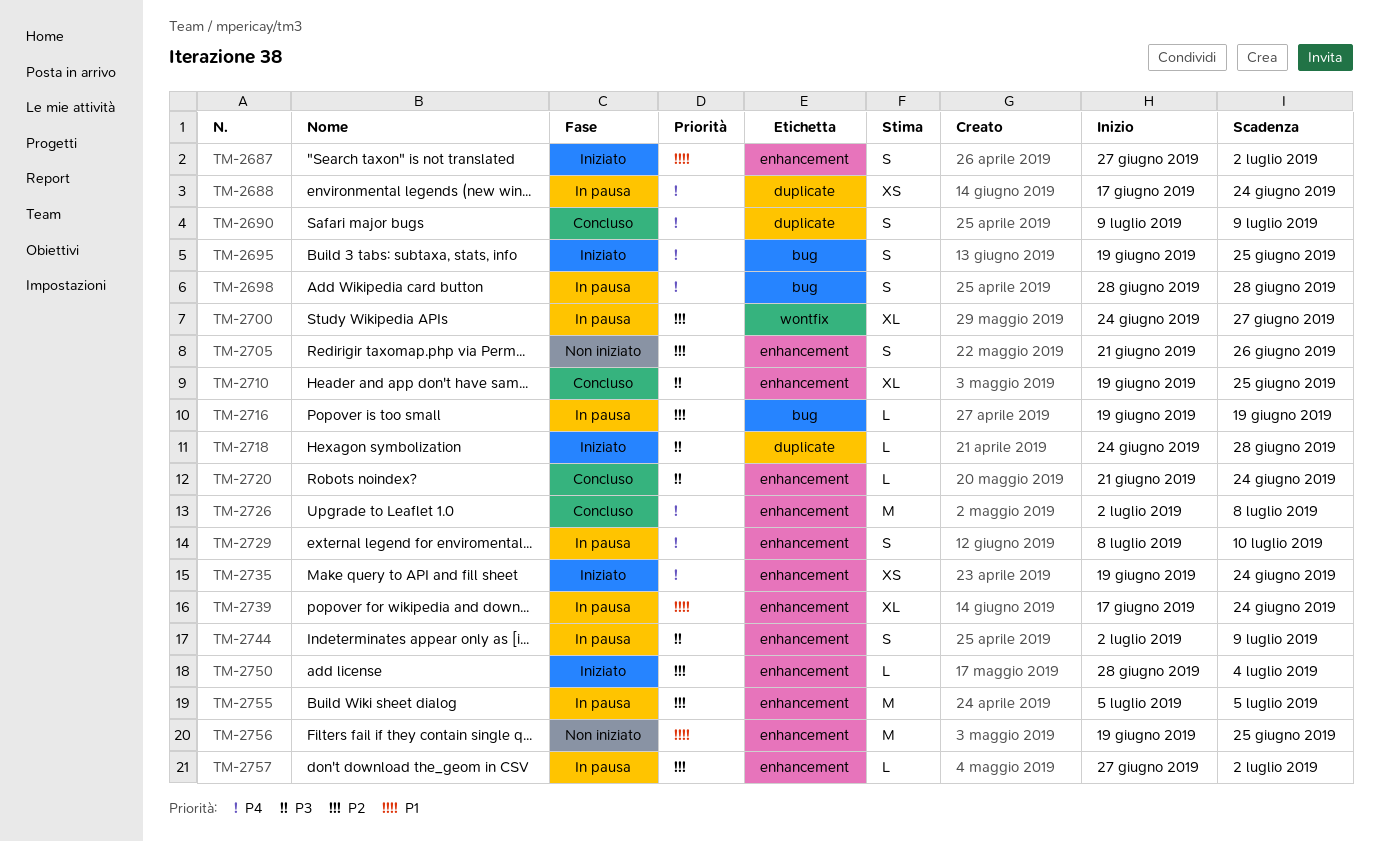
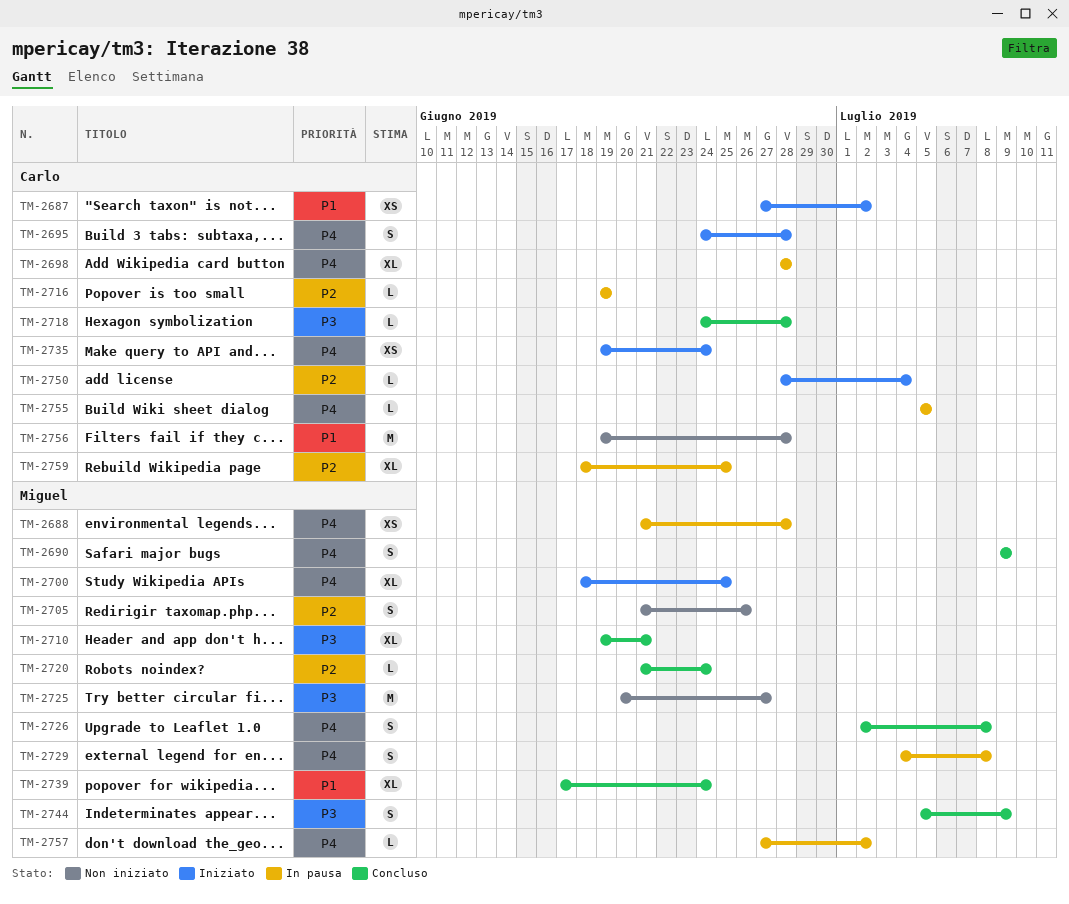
TM-2687, estimate: S -> XS
TM-2688, start: Jun 17 -> Jun 21
TM-2688, due: Jun 24 -> Jun 28
TM-2695, start: Jun 19 -> Jun 24
TM-2695, due: Jun 25 -> Jun 28
TM-2698, estimate: S -> XL
TM-2700, status: In pausa -> Iniziato
TM-2700, priority: P2 -> P4
TM-2700, start: Jun 24 -> Jun 18
TM-2700, due: Jun 27 -> Jun 25
TM-2710, due: Jun 25 -> Jun 21
TM-2718, status: Iniziato -> Concluso
TM-2720, priority: P3 -> P2
TM-2725: none -> present
TM-2726, estimate: M -> S
TM-2729, start: Jul 8 -> Jul 4
TM-2729, due: Jul 10 -> Jul 8
TM-2739, status: In pausa -> Concluso
TM-2744, status: In pausa -> Concluso
TM-2744, start: Jul 2 -> Jul 5
TM-2755, priority: P2 -> P4
TM-2755, estimate: M -> L
TM-2756, due: Jun 25 -> Jun 28
TM-2757, priority: P2 -> P4
TM-2759: none -> present

